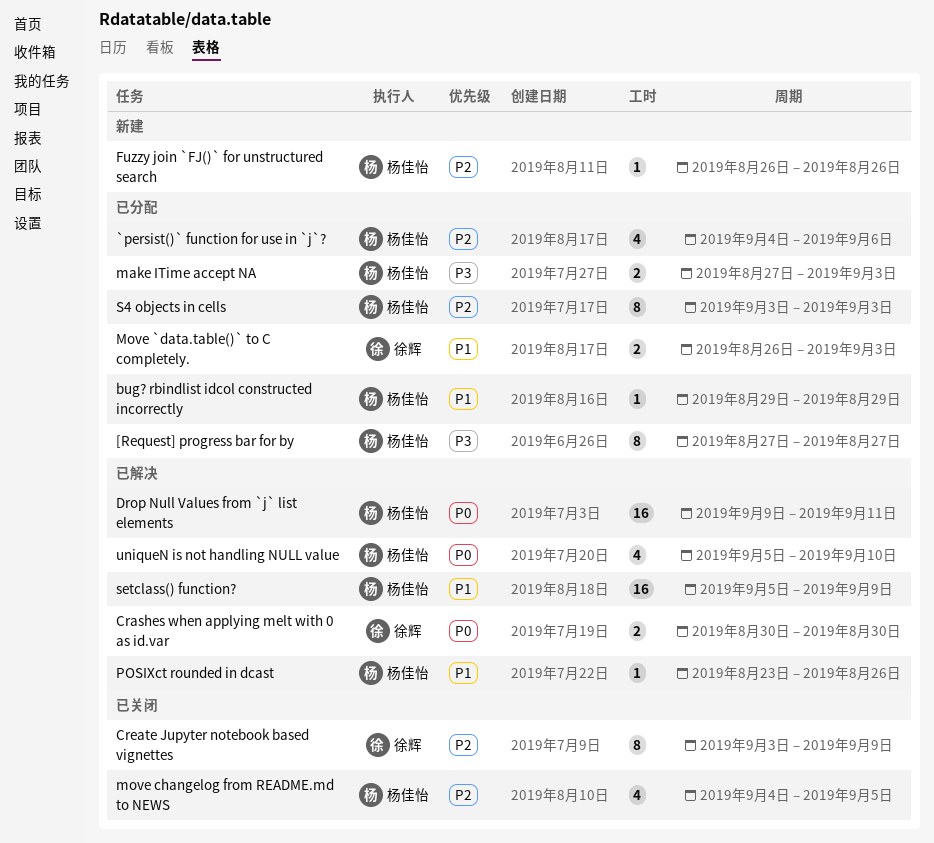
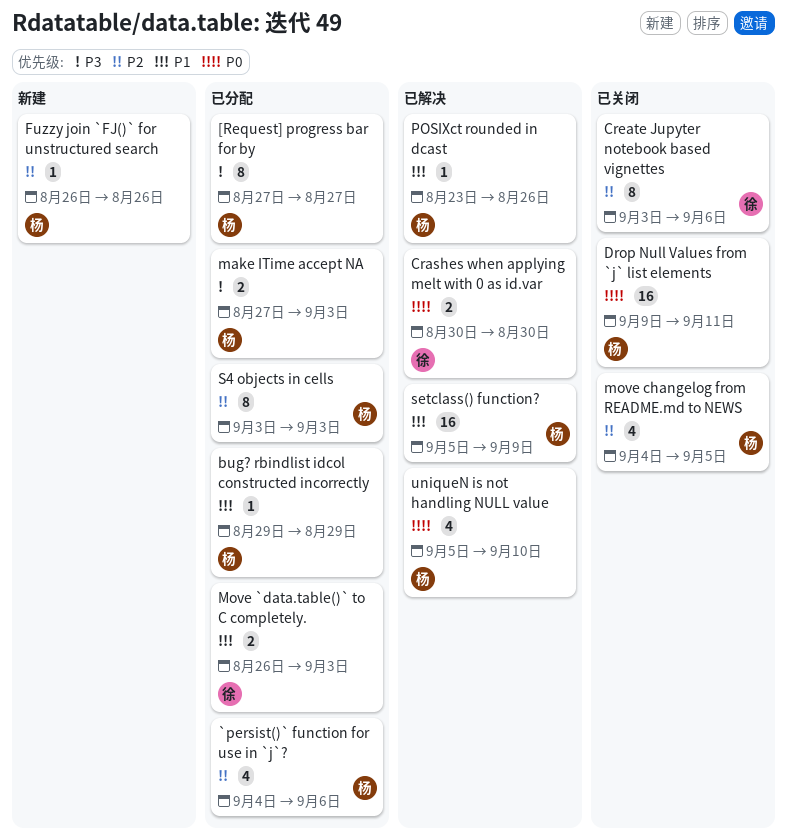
Create Jupyter notebook based vignettes, due: Sep 9 -> Sep 6
Drop Null Values from `j` list elements, status: 已解决 -> 已关闭

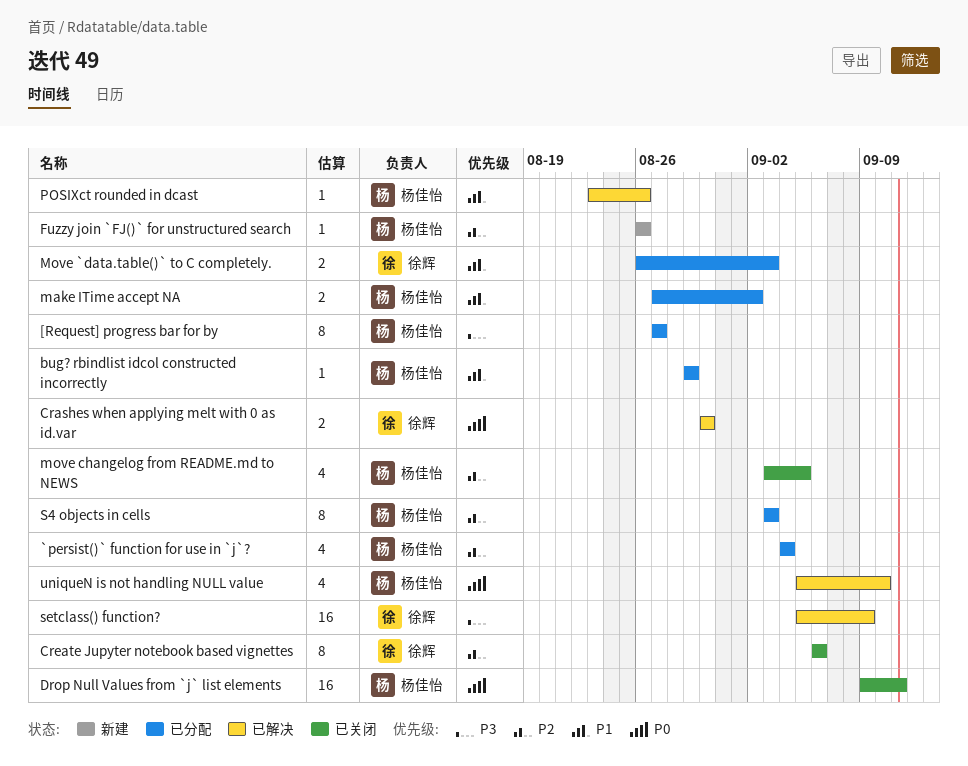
`persist()` function for use in `j`?, due: Sep 6 -> Sep 4
Create Jupyter notebook based vignettes, start: Sep 3 -> Sep 6
make ITime accept NA, priority: P3 -> P1
make ITime accept NA, due: Sep 3 -> Sep 2
move changelog from README.md to NEWS, start: Sep 4 -> Sep 3
setclass() function?, owner: 杨佳怡 -> 徐辉
setclass() function?, priority: P1 -> P3

